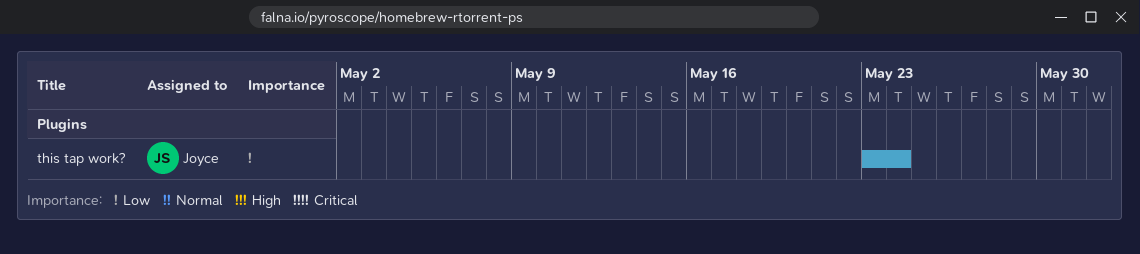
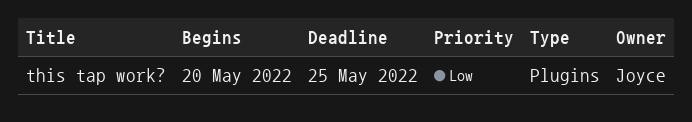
this tap work?, start: May 23 -> May 20
this tap work?, due: May 24 -> May 25

